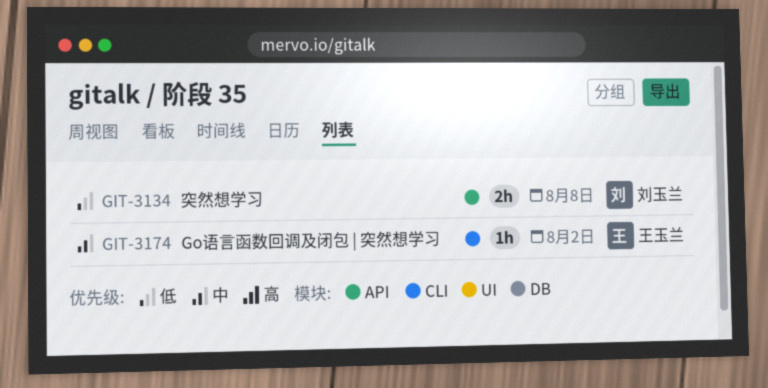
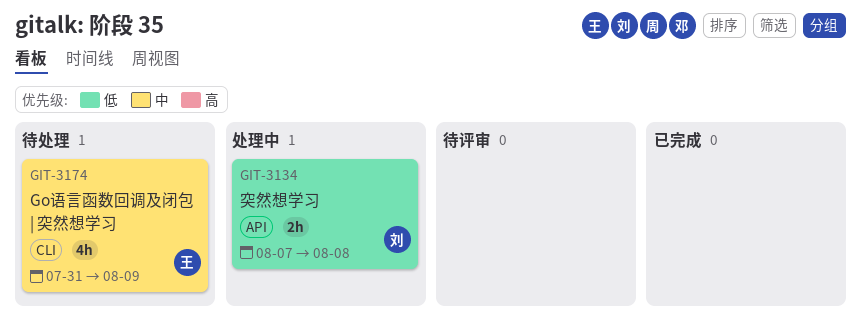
GIT-3174, estimate: 1h -> 4h
GIT-3174, due: Aug 2 -> Aug 9

